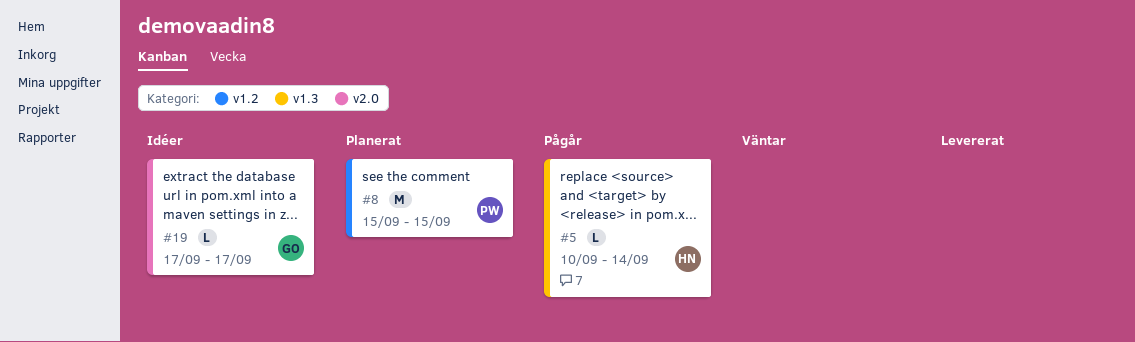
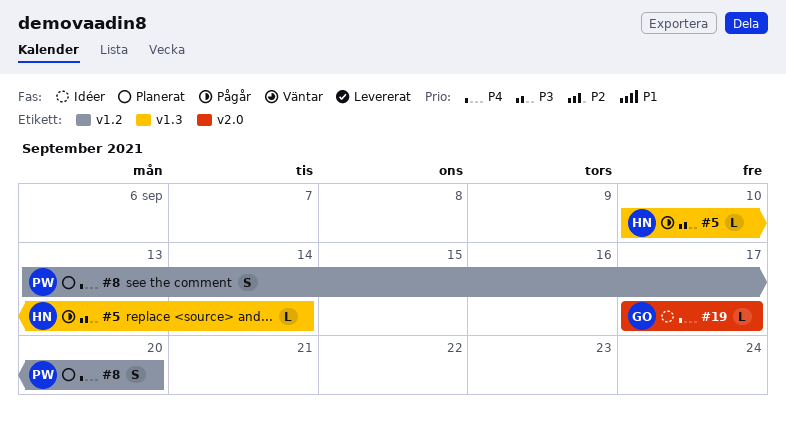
#8, estimate: M -> S
#8, start: Sep 15 -> Sep 13
#8, due: Sep 15 -> Sep 20

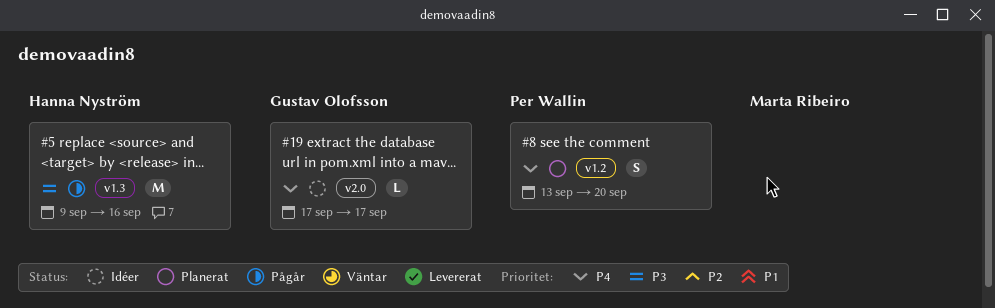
#5, estimate: L -> M
#5, start: Sep 10 -> Sep 9
#5, due: Sep 14 -> Sep 16

